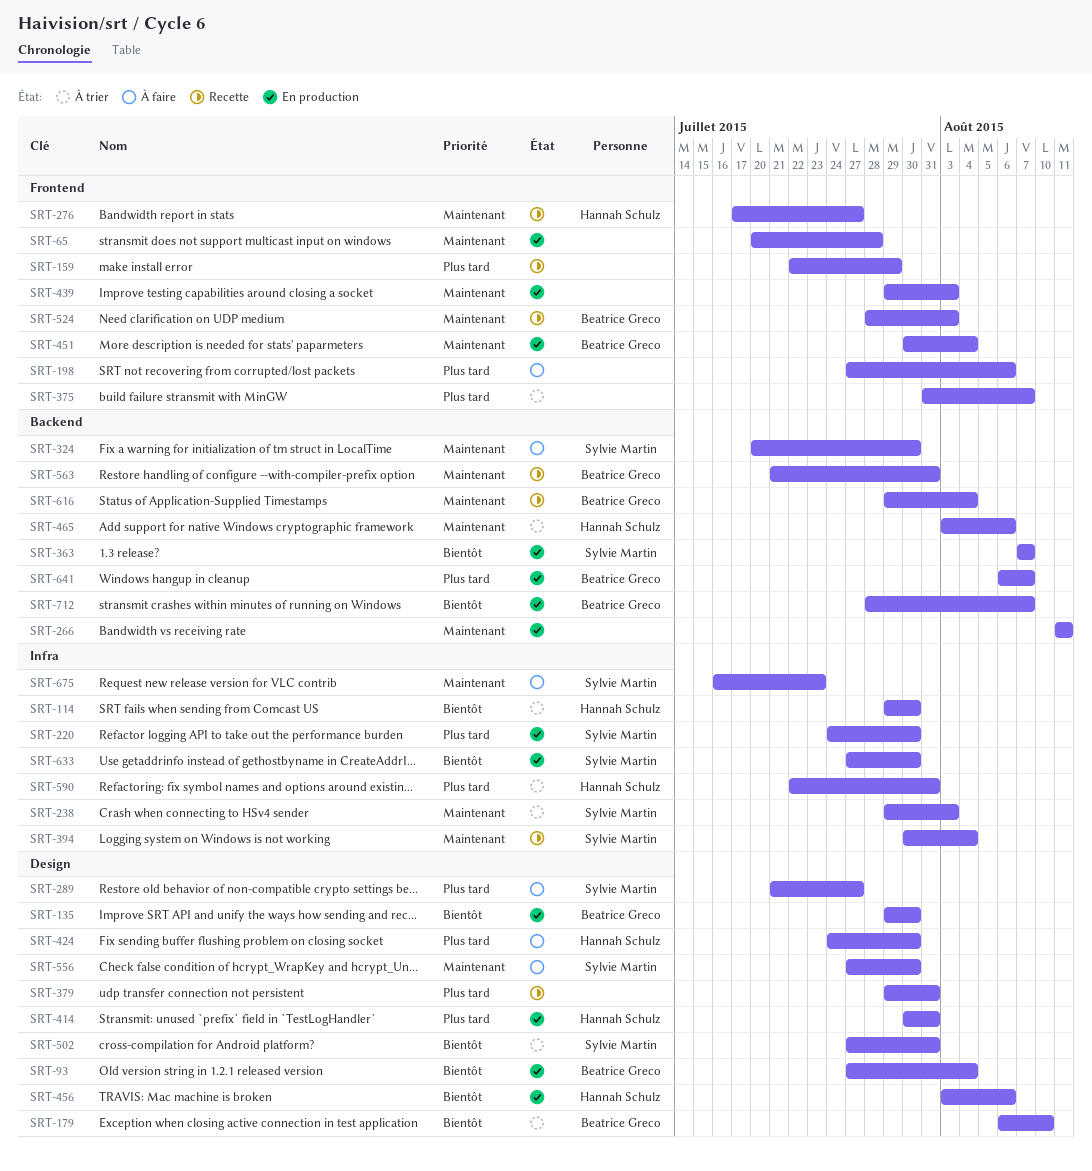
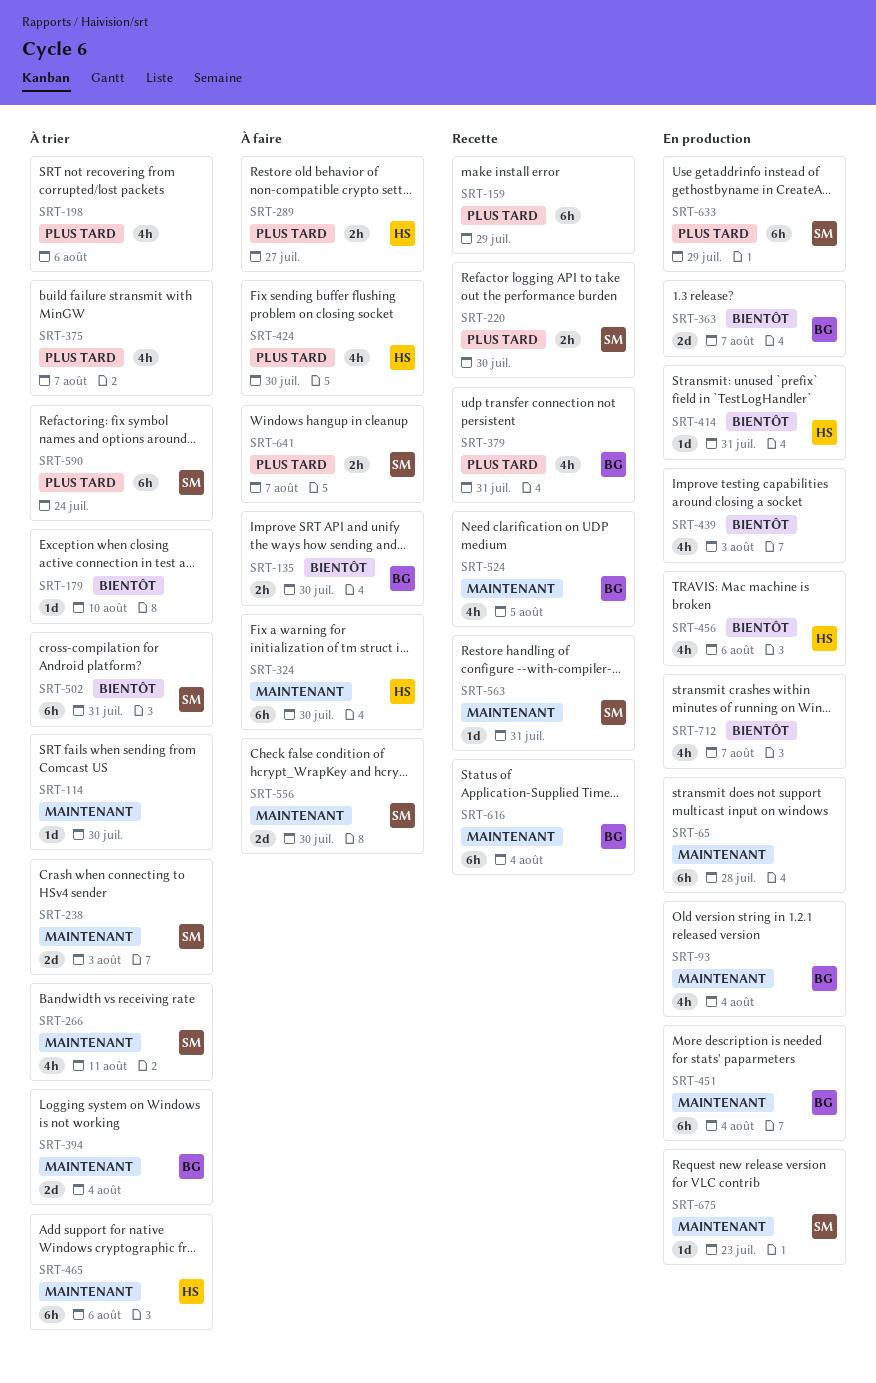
SRT-93, priority: Bientôt -> Maintenant
SRT-114, owner: Hannah Schulz -> none
SRT-114, priority: Bientôt -> Maintenant
SRT-135, status: En production -> À faire
SRT-179, owner: Beatrice Greco -> none
SRT-198, status: À faire -> À trier
SRT-220, status: En production -> Recette
SRT-266, status: En production -> À trier
SRT-266, owner: none -> Sylvie Martin
SRT-276: present -> none
SRT-289, owner: Sylvie Martin -> Hannah Schulz
SRT-324, owner: Sylvie Martin -> Hannah Schulz
SRT-363, owner: Sylvie Martin -> Beatrice Greco
SRT-379, owner: none -> Beatrice Greco
SRT-394, status: Recette -> À trier
SRT-394, owner: Sylvie Martin -> Beatrice Greco
SRT-414, priority: Plus tard -> Bientôt
SRT-439, priority: Maintenant -> Bientôt
SRT-524, due: Aug 3 -> Aug 5
SRT-563, owner: Beatrice Greco -> Sylvie Martin
SRT-590, owner: Hannah Schulz -> Sylvie Martin
SRT-590, due: Jul 31 -> Jul 24
SRT-633, priority: Bientôt -> Plus tard
SRT-633, due: Jul 30 -> Jul 29
SRT-641, status: En production -> À faire
SRT-641, owner: Beatrice Greco -> Sylvie Martin
SRT-675, status: À faire -> En production
SRT-712, owner: Beatrice Greco -> none

